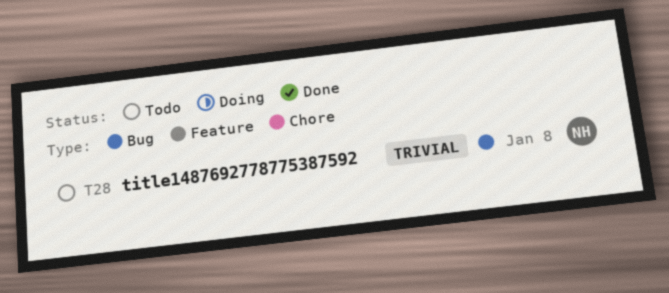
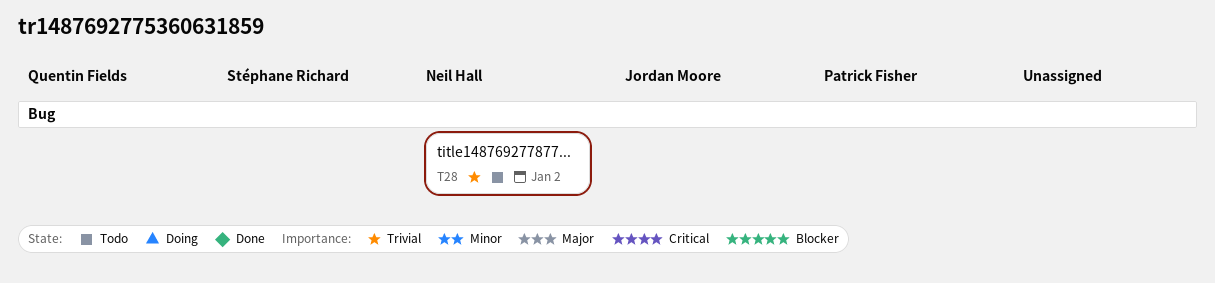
T28, due: Jan 8 -> Jan 2

